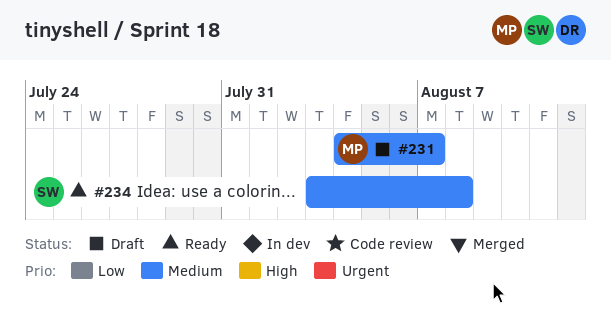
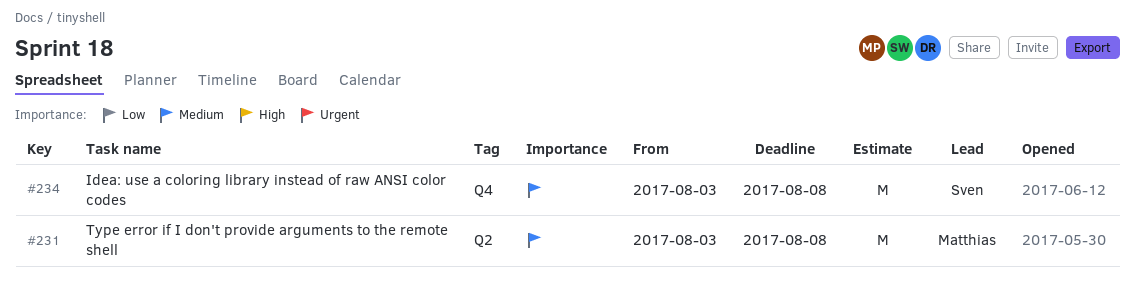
#231, start: Aug 4 -> Aug 3
#231, due: Aug 7 -> Aug 8

